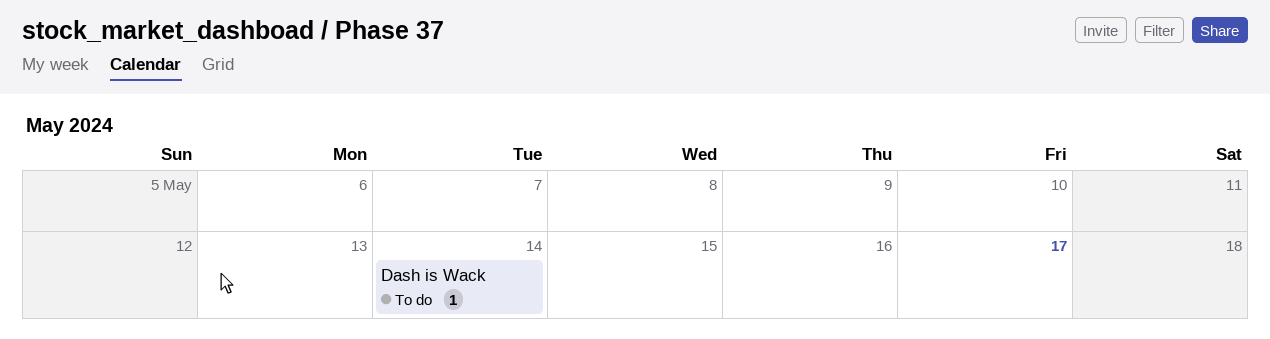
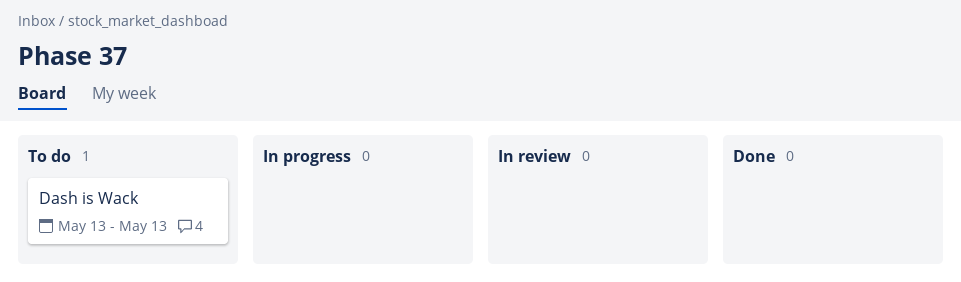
Dash is Wack, due: May 14 -> May 13

